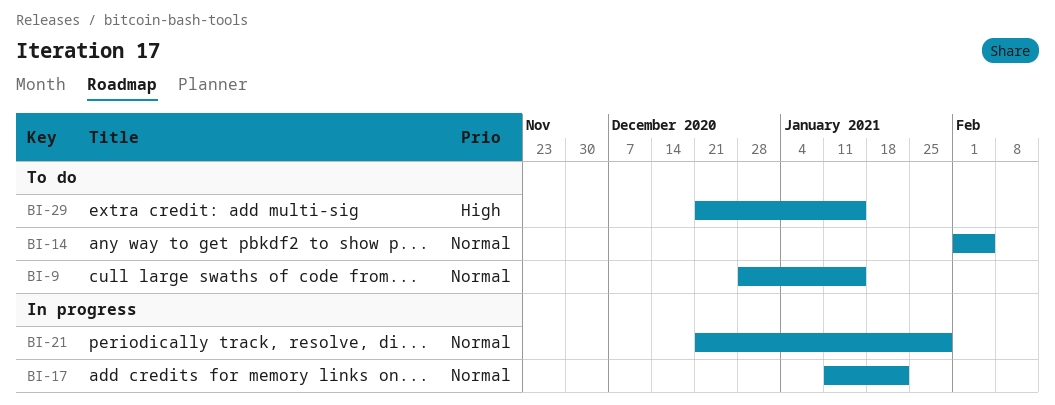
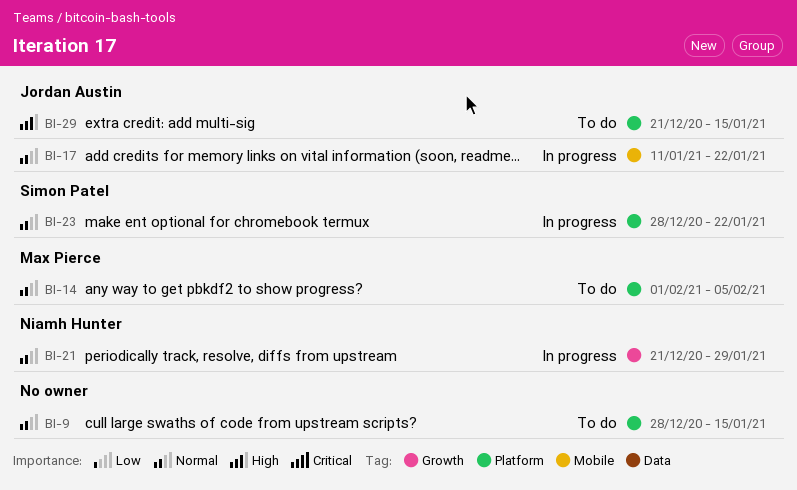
BI-23: none -> present

